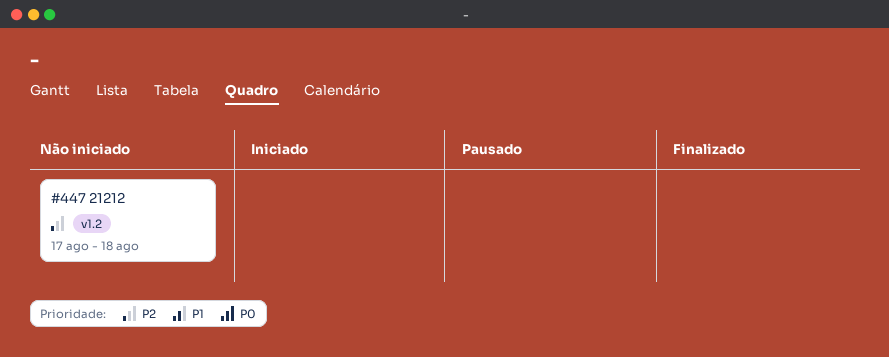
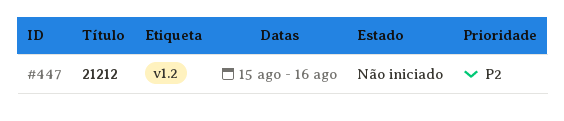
#447, start: Aug 17 -> Aug 15
#447, due: Aug 18 -> Aug 16

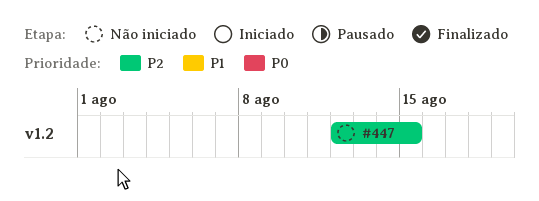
#447, start: Aug 15 -> Aug 12
#447, due: Aug 16 -> Aug 15

